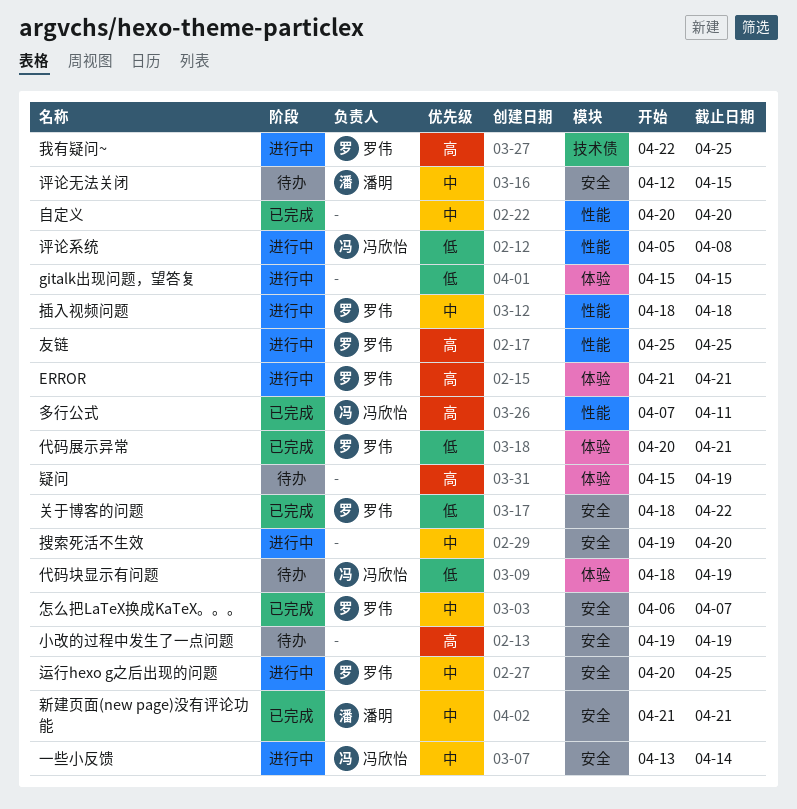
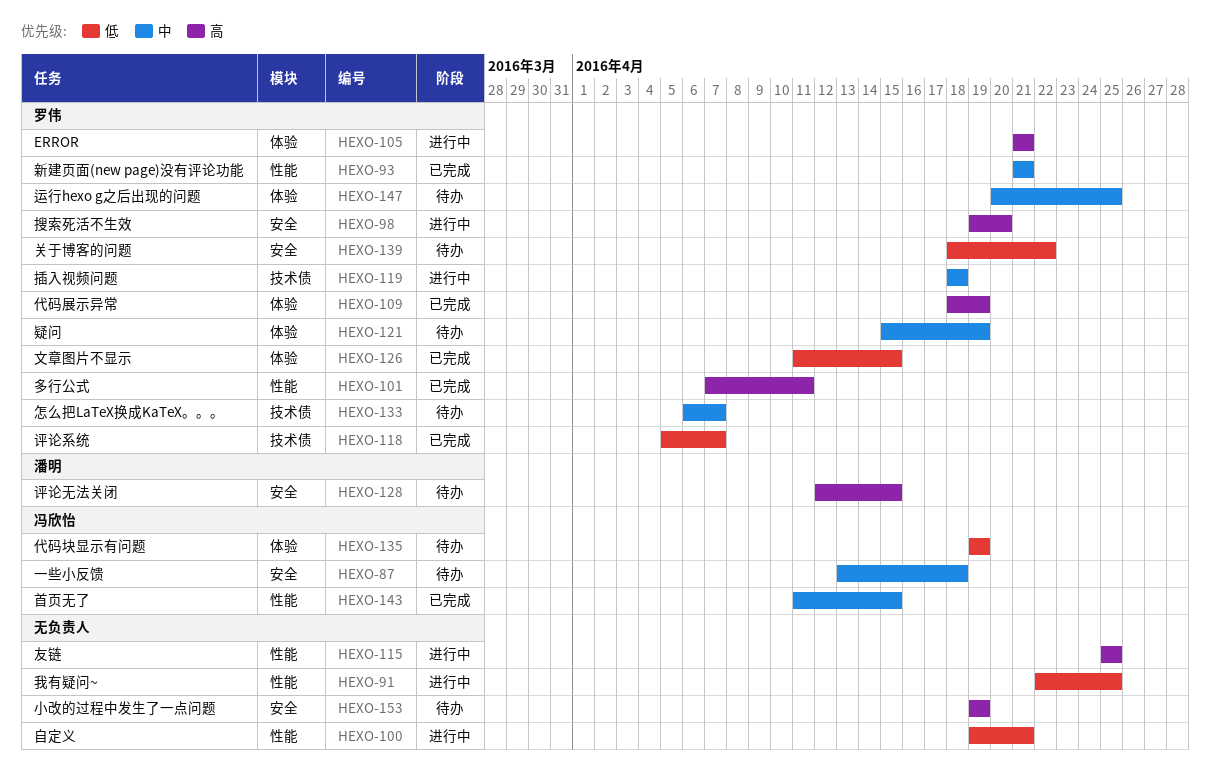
gitalk出现问题，望答复: present -> none
一些小反馈, status: 进行中 -> 待办
一些小反馈, due: Apr 14 -> Apr 18
代码块显示有问题, start: Apr 18 -> Apr 19
代码展示异常, priority: 低 -> 高
代码展示异常, start: Apr 20 -> Apr 18
代码展示异常, due: Apr 21 -> Apr 19
关于博客的问题, status: 已完成 -> 待办
友链, owner: 罗伟 -> none
多行公式, owner: 冯欣怡 -> 罗伟
怎么把LaTeX换成KaTeX。。。, status: 已完成 -> 待办
怎么把LaTeX换成KaTeX。。。, label: 安全 -> 技术债
我有疑问~, owner: 罗伟 -> none
我有疑问~, priority: 高 -> 低
我有疑问~, label: 技术债 -> 性能
插入视频问题, label: 性能 -> 技术债
搜索死活不生效, owner: none -> 罗伟
搜索死活不生效, priority: 中 -> 高
文章图片不显示: none -> present
新建页面(new page)没有评论功能, owner: 潘明 -> 罗伟
新建页面(new page)没有评论功能, label: 安全 -> 性能
疑问, owner: none -> 罗伟
疑问, priority: 高 -> 中
自定义, status: 已完成 -> 进行中
自定义, priority: 中 -> 低
自定义, start: Apr 20 -> Apr 19
自定义, due: Apr 20 -> Apr 21
评论无法关闭, priority: 中 -> 高
评论系统, status: 进行中 -> 已完成
评论系统, owner: 冯欣怡 -> 罗伟
评论系统, label: 性能 -> 技术债
评论系统, due: Apr 8 -> Apr 7
运行hexo g之后出现的问题, status: 进行中 -> 待办
运行hexo g之后出现的问题, label: 安全 -> 体验
首页无了: none -> present

